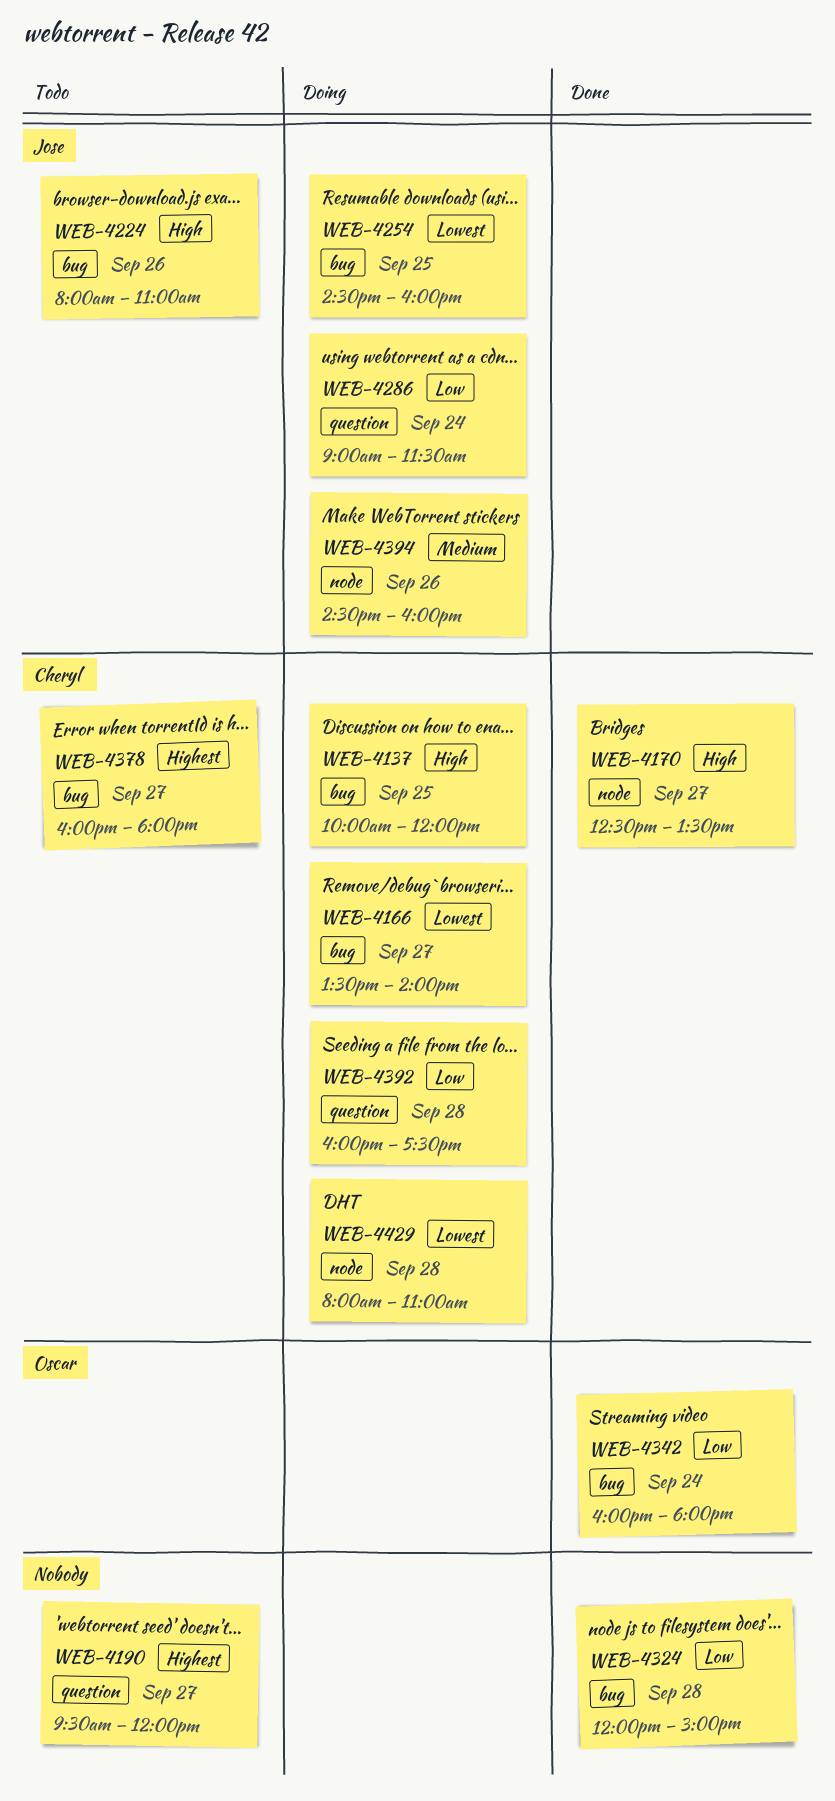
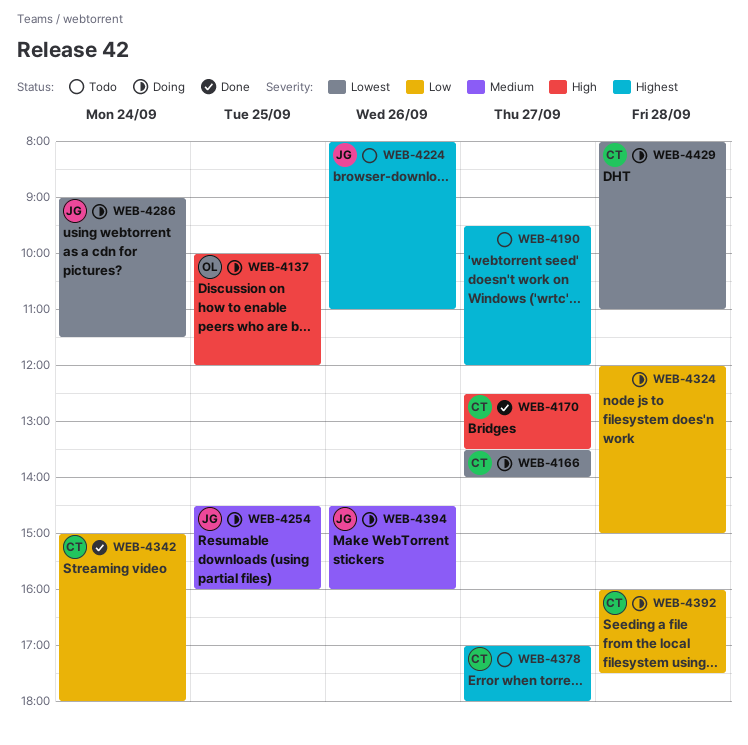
WEB-4137, owner: Cheryl -> Oscar
WEB-4224, priority: High -> Highest
WEB-4254, priority: Lowest -> Medium
WEB-4286, priority: Low -> Lowest
WEB-4324, status: Done -> Doing
WEB-4342, owner: Oscar -> Cheryl
WEB-4342, begins: 16:00 -> 15:00
WEB-4378, begins: 16:00 -> 17:00

